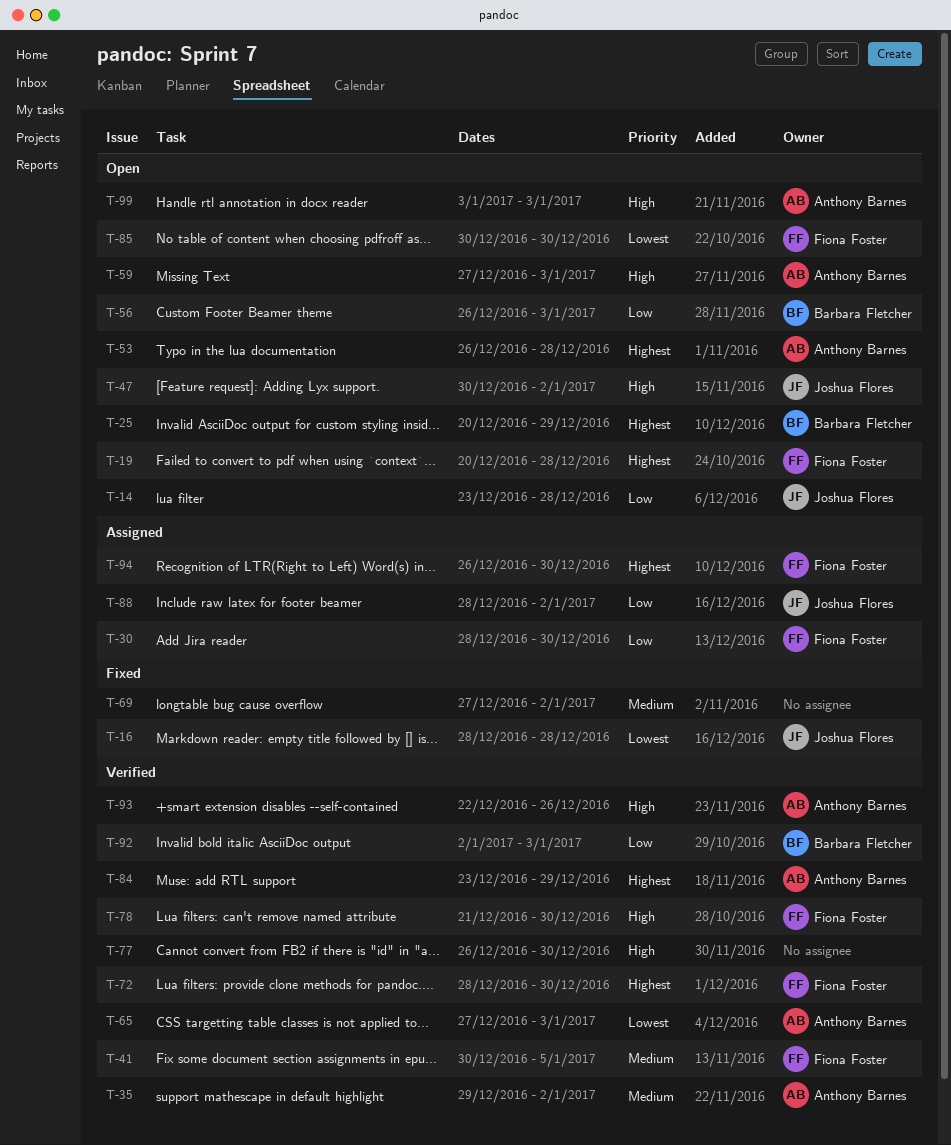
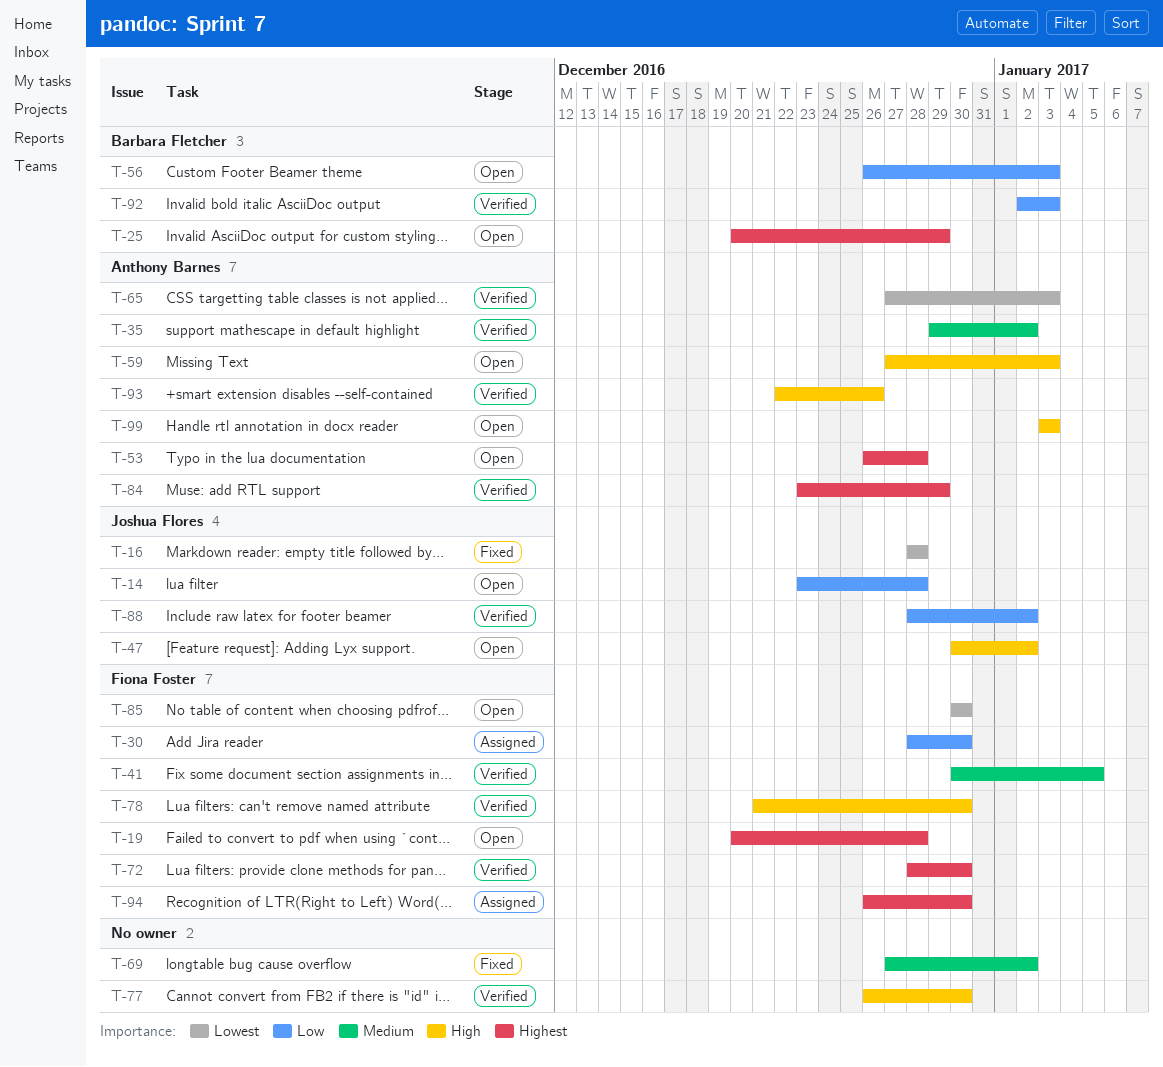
T-88, status: Assigned -> Verified

